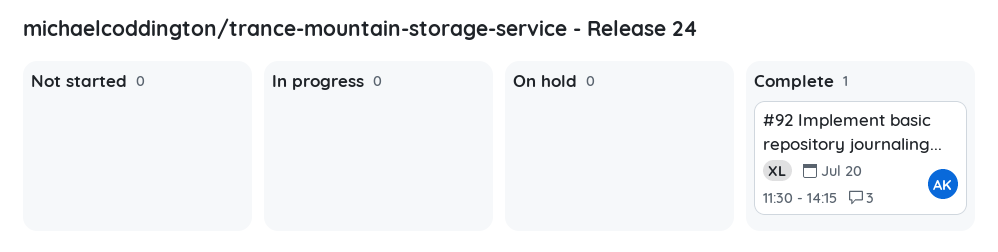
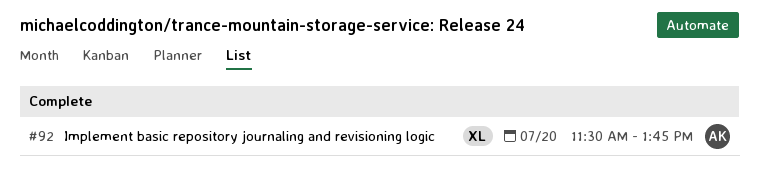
#92, ends: 14:15 -> 13:45

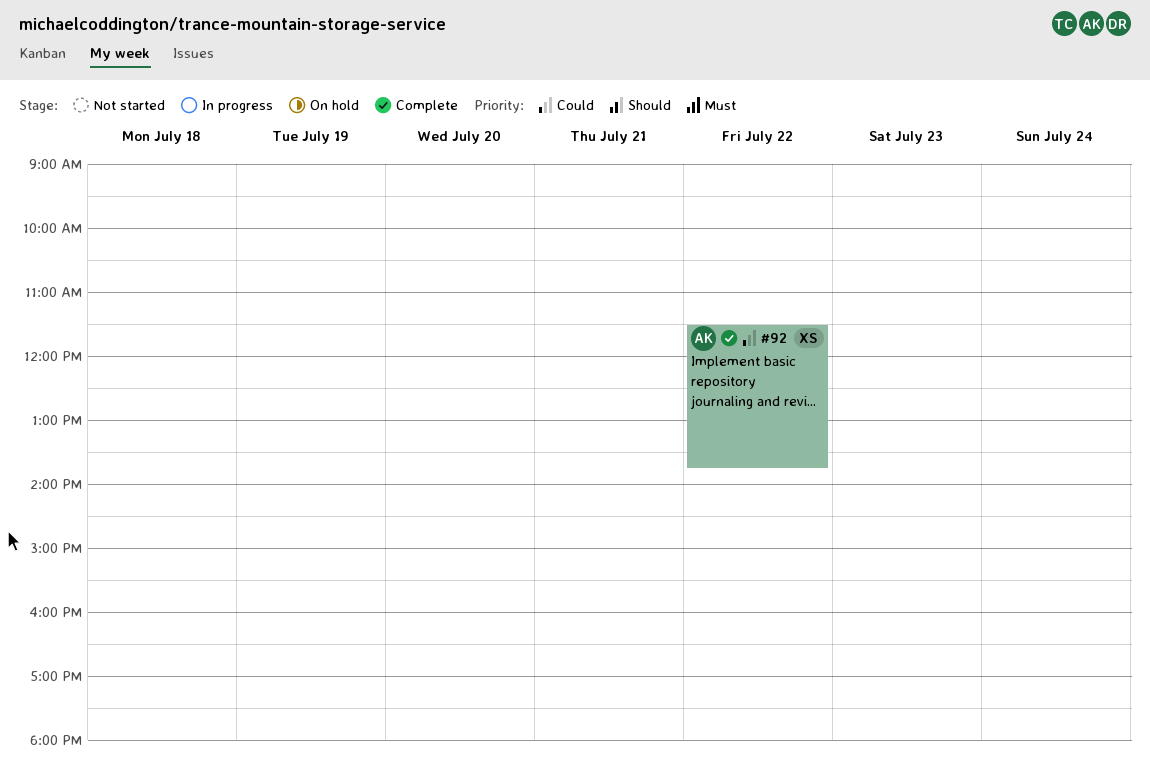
#92, estimate: XL -> XS
#92, day: Jul 20 -> Jul 22

